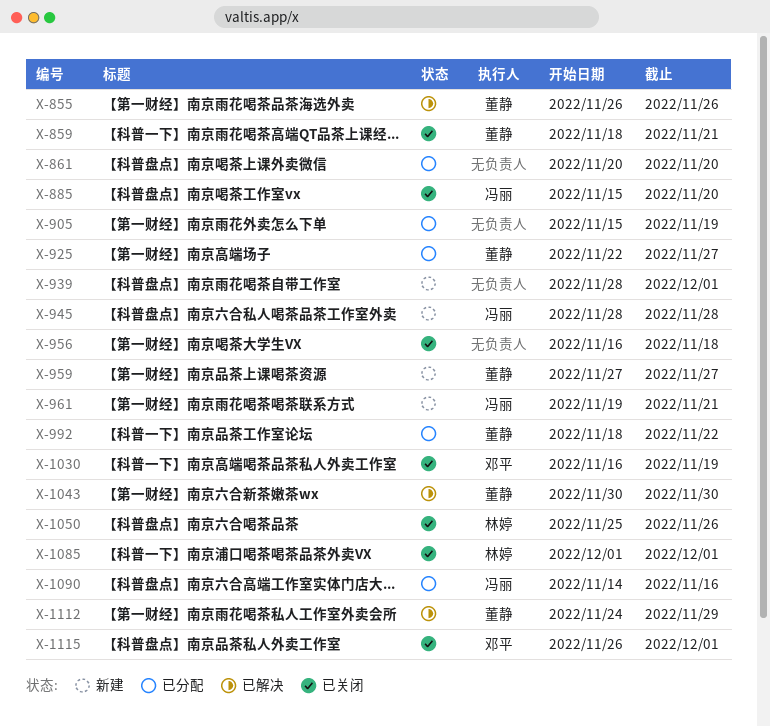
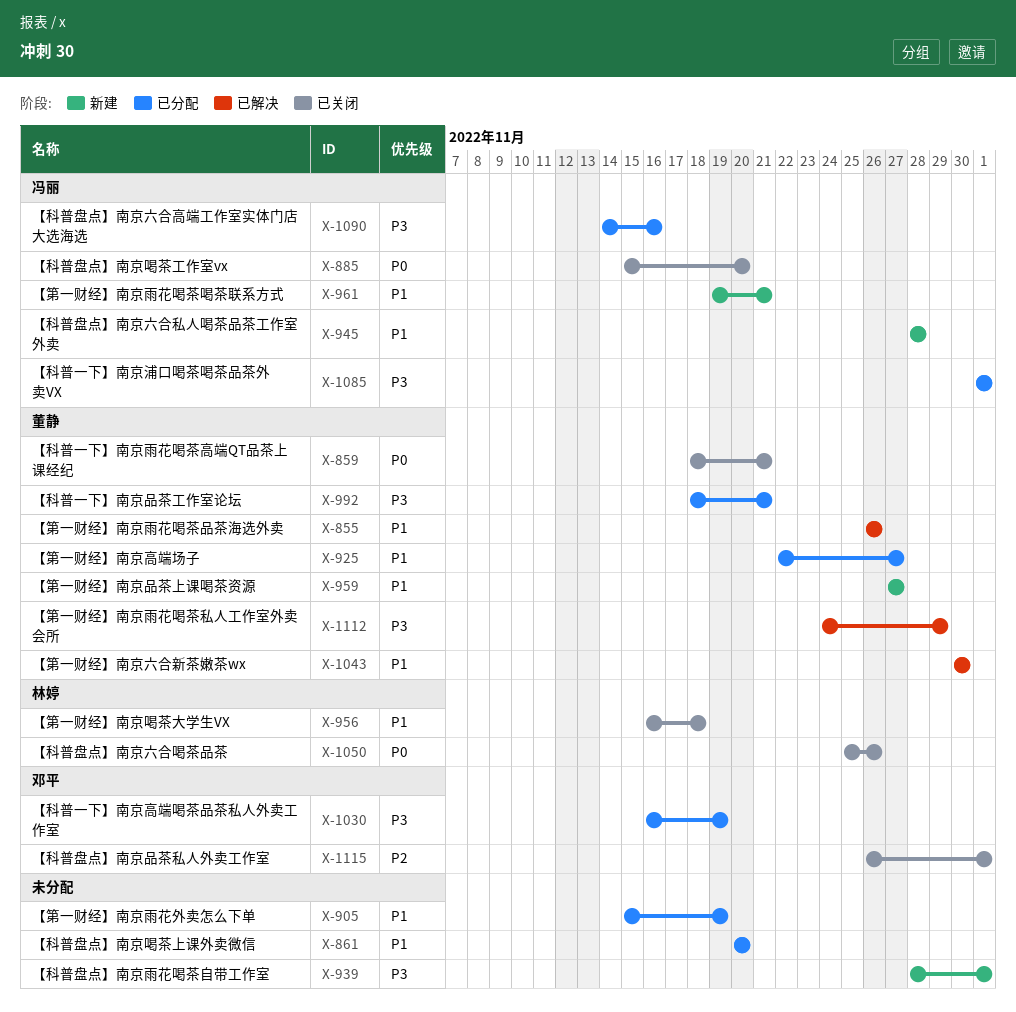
X-956, owner: none -> 林婷
X-992, due: Nov 22 -> Nov 21
X-1030, status: 已关闭 -> 已分配
X-1085, status: 已关闭 -> 已分配
X-1085, owner: 林婷 -> 冯丽

